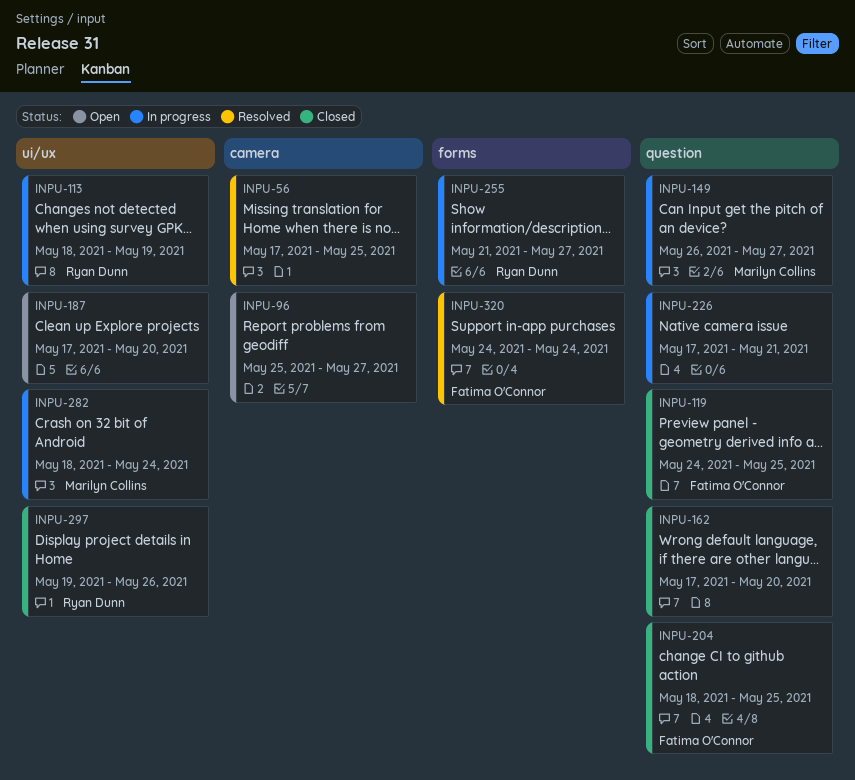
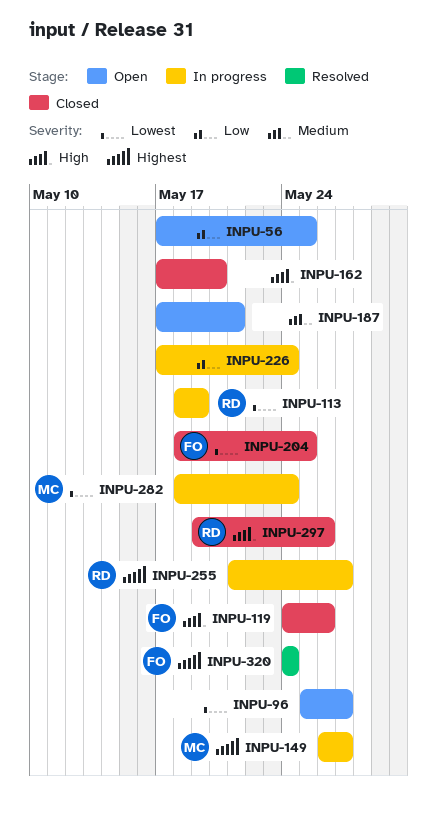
INPU-56, status: Resolved -> Open
INPU-119, due: May 25 -> May 26
INPU-187, due: May 20 -> May 21
INPU-226, due: May 21 -> May 24

